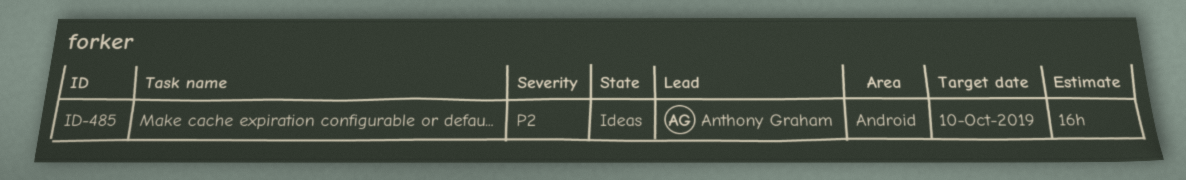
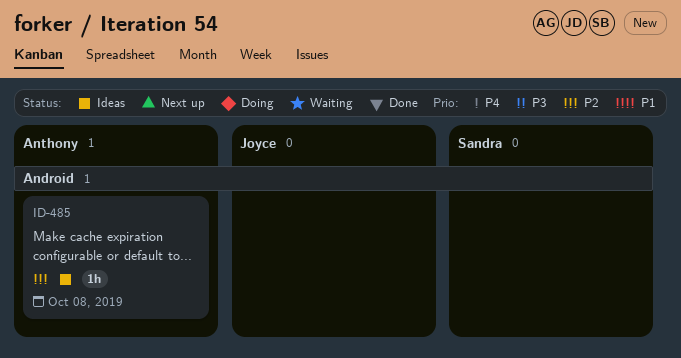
ID-485, estimate: 16h -> 1h
ID-485, due: Oct 10 -> Oct 8

